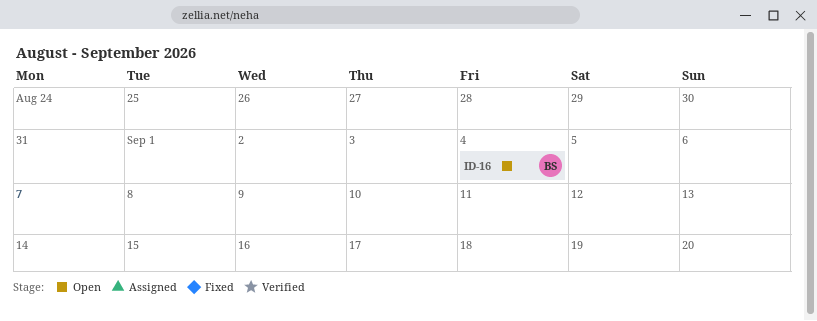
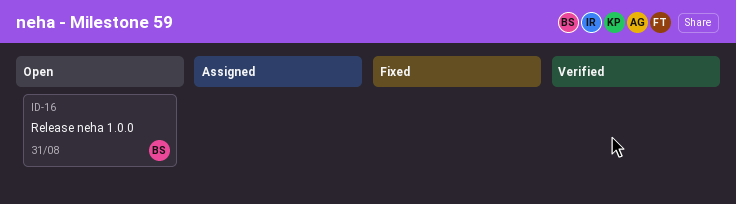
ID-16, due: Sep 4 -> Aug 31

